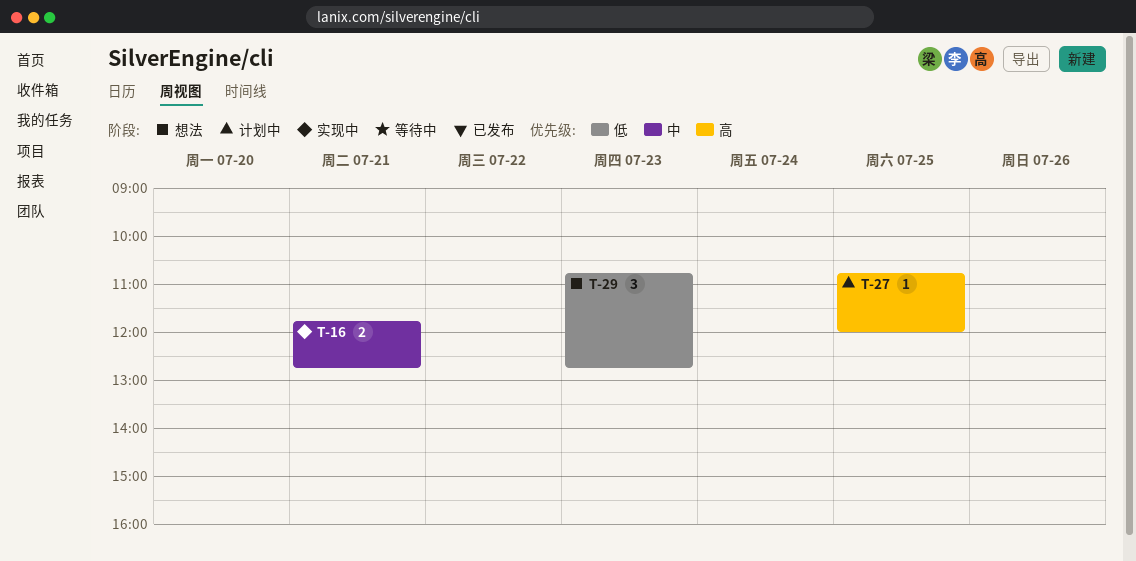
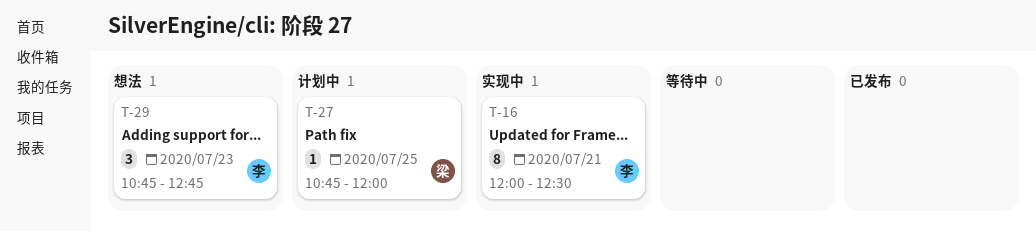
T-16, estimate: 2 -> 8
T-16, begins: 11:45 -> 12:00
T-16, ends: 12:45 -> 12:30

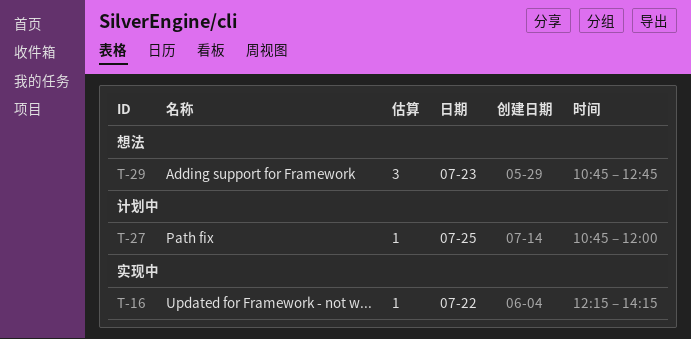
T-16, estimate: 8 -> 1
T-16, day: Jul 21 -> Jul 22
T-16, begins: 12:00 -> 12:15
T-16, ends: 12:30 -> 14:15

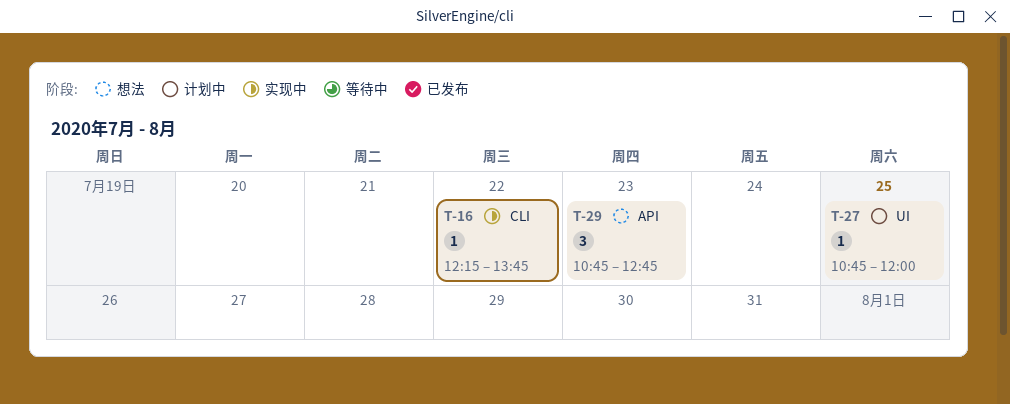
T-16, ends: 14:15 -> 13:45

